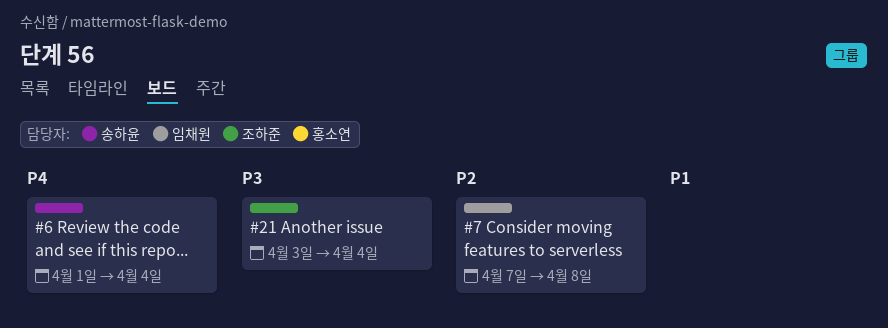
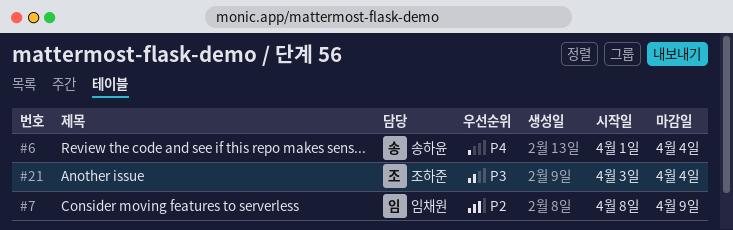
#7, start: Apr 7 -> Apr 8
#7, due: Apr 8 -> Apr 9

